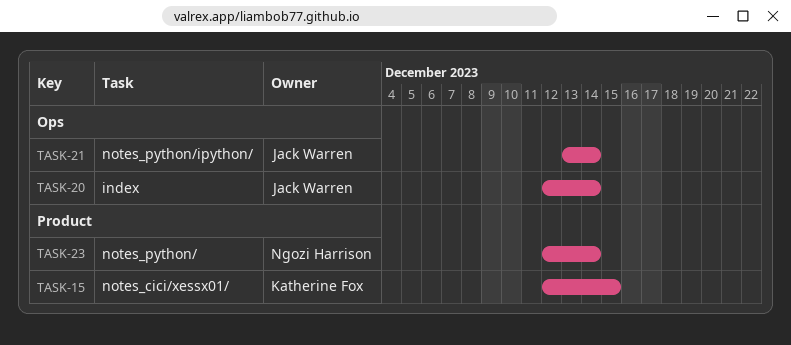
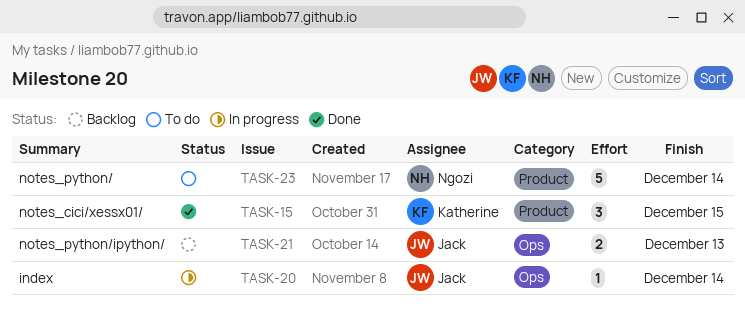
TASK-21, due: Dec 14 -> Dec 13

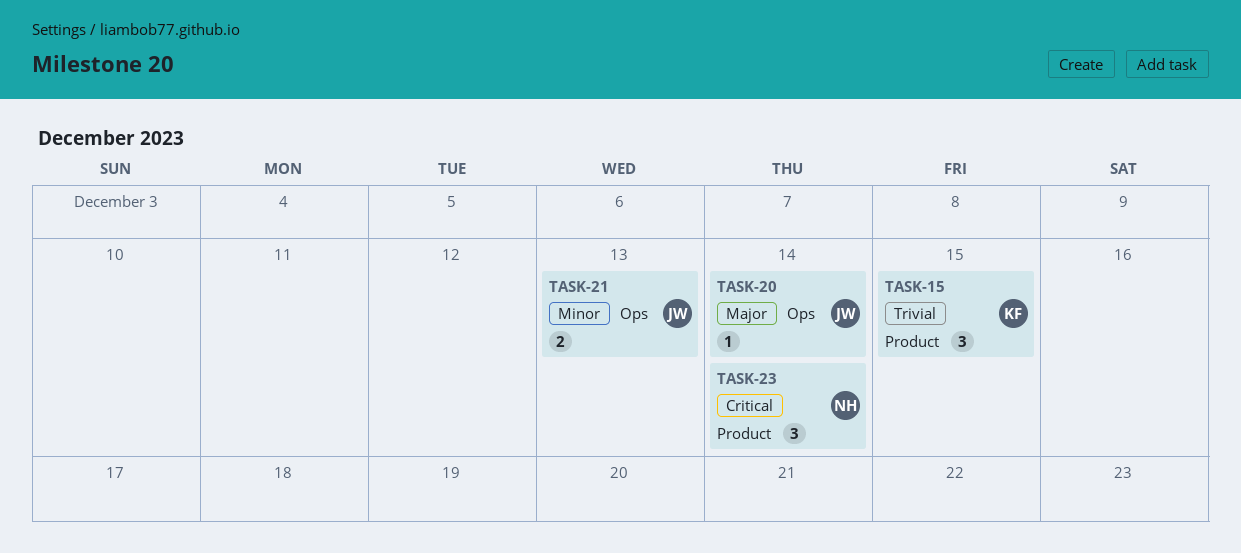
TASK-23, estimate: 5 -> 3

